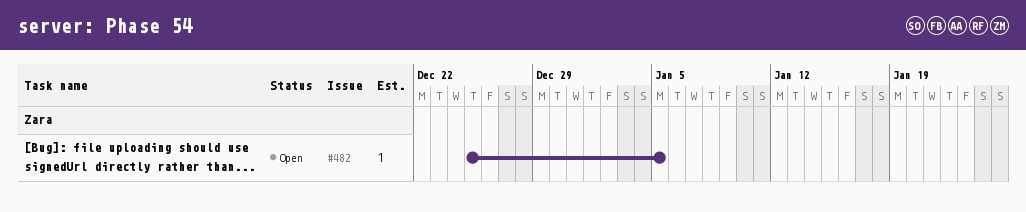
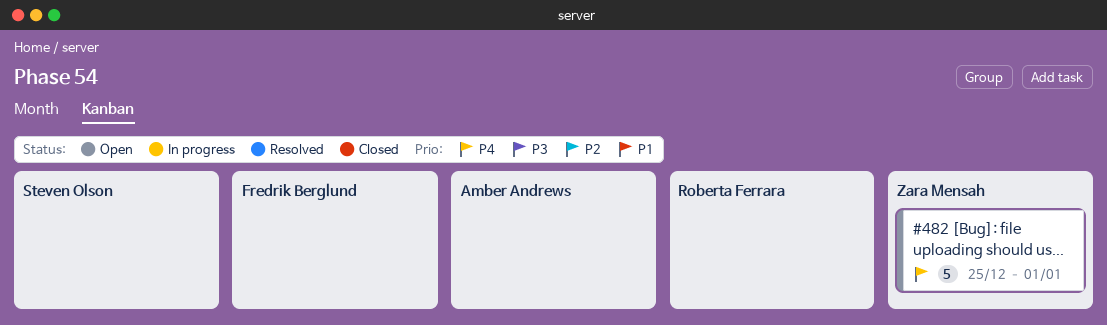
#482, estimate: 1 -> 5
#482, due: Jan 5 -> Jan 1

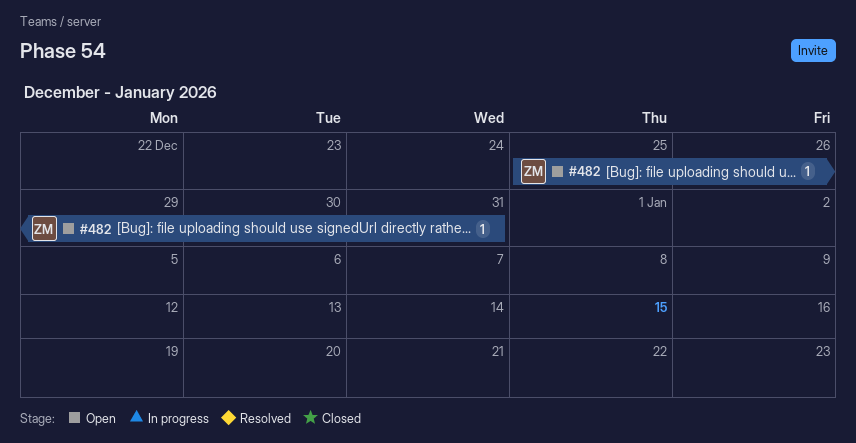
#482, estimate: 5 -> 1
#482, due: Jan 1 -> Dec 31

